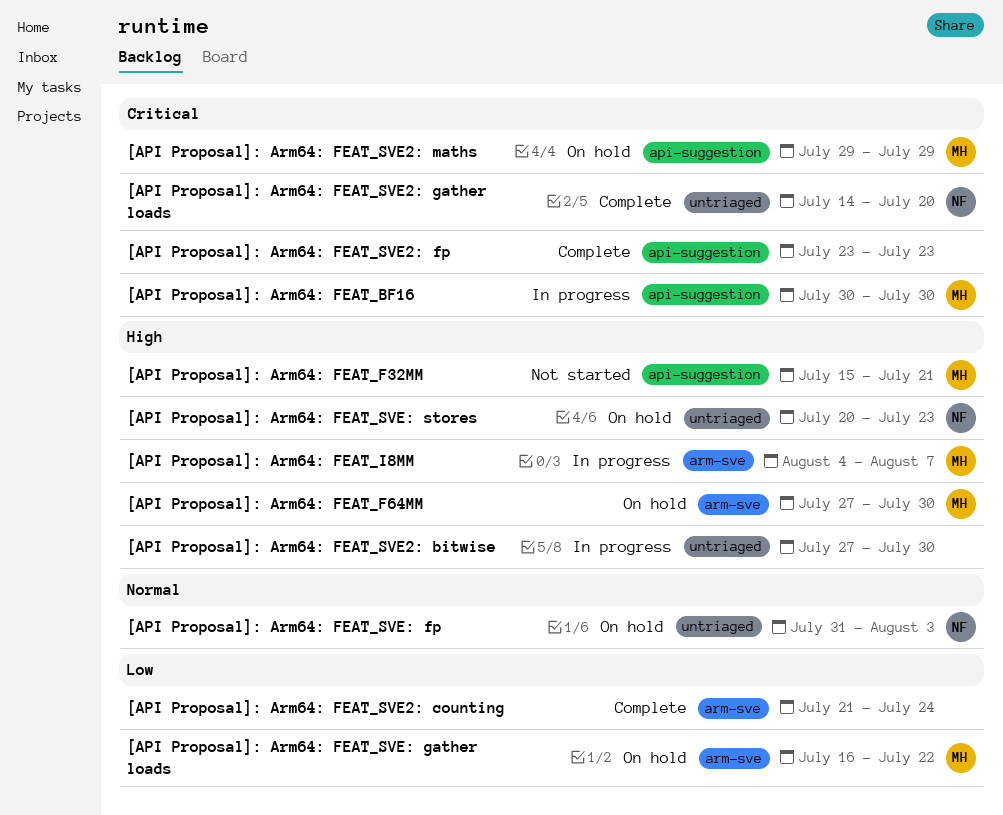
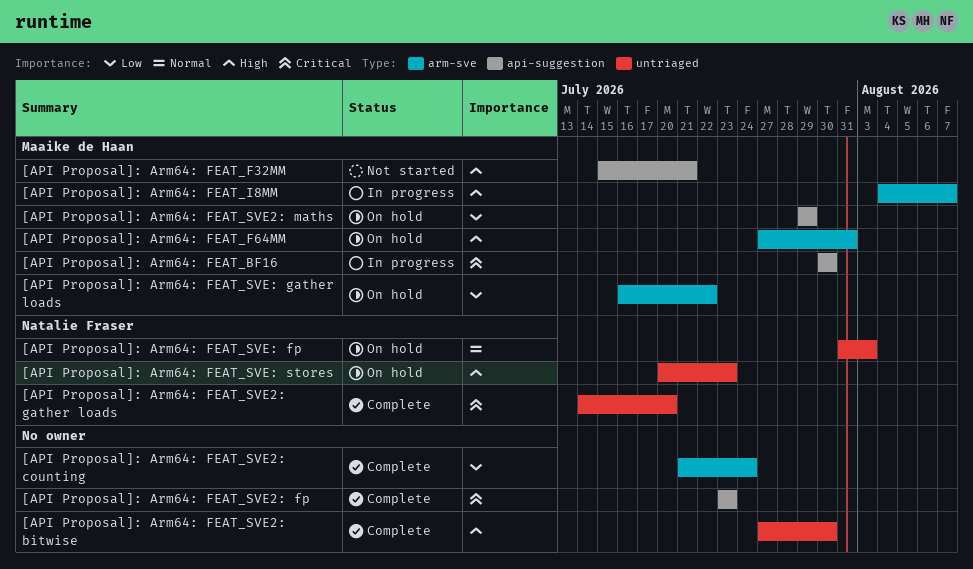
[API Proposal]: Arm64: FEAT_F64MM, due: Jul 30 -> Jul 31
[API Proposal]: Arm64: FEAT_SVE2: bitwise, status: In progress -> Complete
[API Proposal]: Arm64: FEAT_SVE2: maths, priority: Critical -> Low

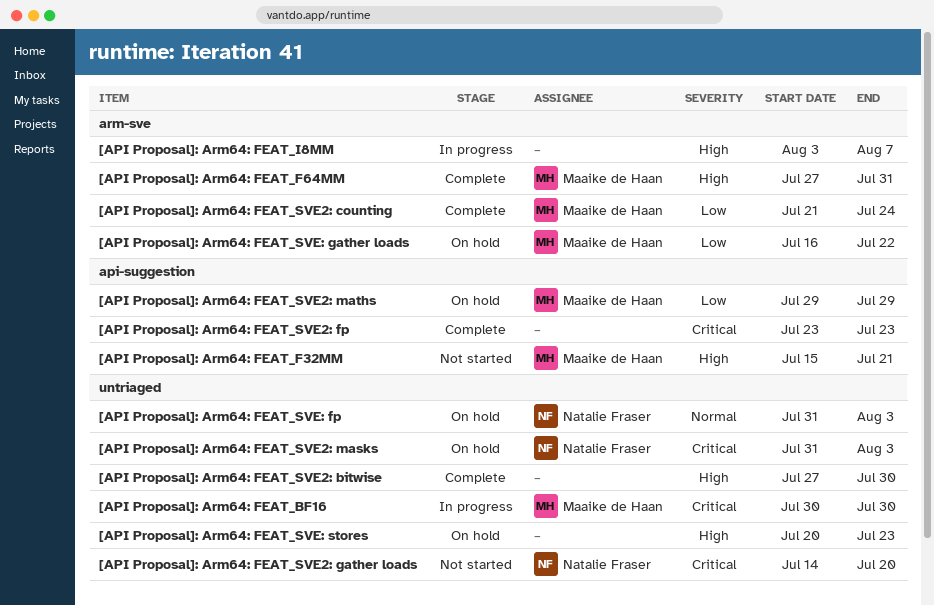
[API Proposal]: Arm64: FEAT_BF16, label: api-suggestion -> untriaged
[API Proposal]: Arm64: FEAT_F64MM, status: On hold -> Complete
[API Proposal]: Arm64: FEAT_I8MM, owner: Maaike de Haan -> none
[API Proposal]: Arm64: FEAT_I8MM, start: Aug 4 -> Aug 3
[API Proposal]: Arm64: FEAT_SVE2: counting, owner: none -> Maaike de Haan
[API Proposal]: Arm64: FEAT_SVE2: gather loads, status: Complete -> Not started
[API Proposal]: Arm64: FEAT_SVE2: masks: none -> present
[API Proposal]: Arm64: FEAT_SVE: stores, owner: Natalie Fraser -> none

